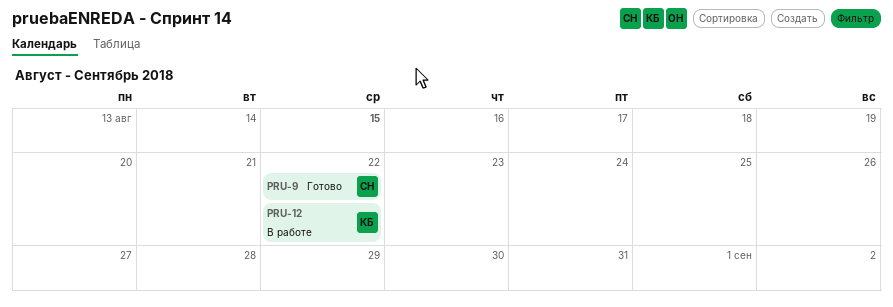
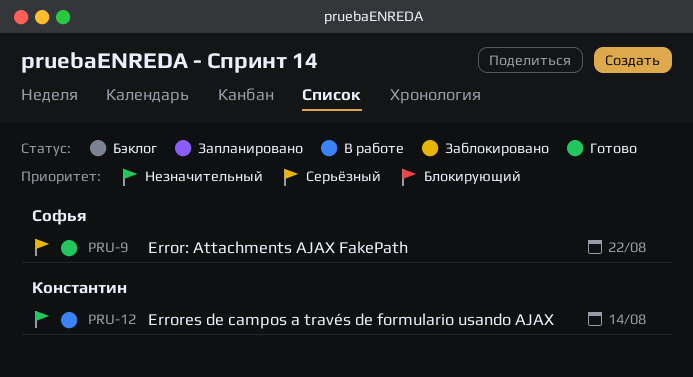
PRU-12, due: Aug 22 -> Aug 14

